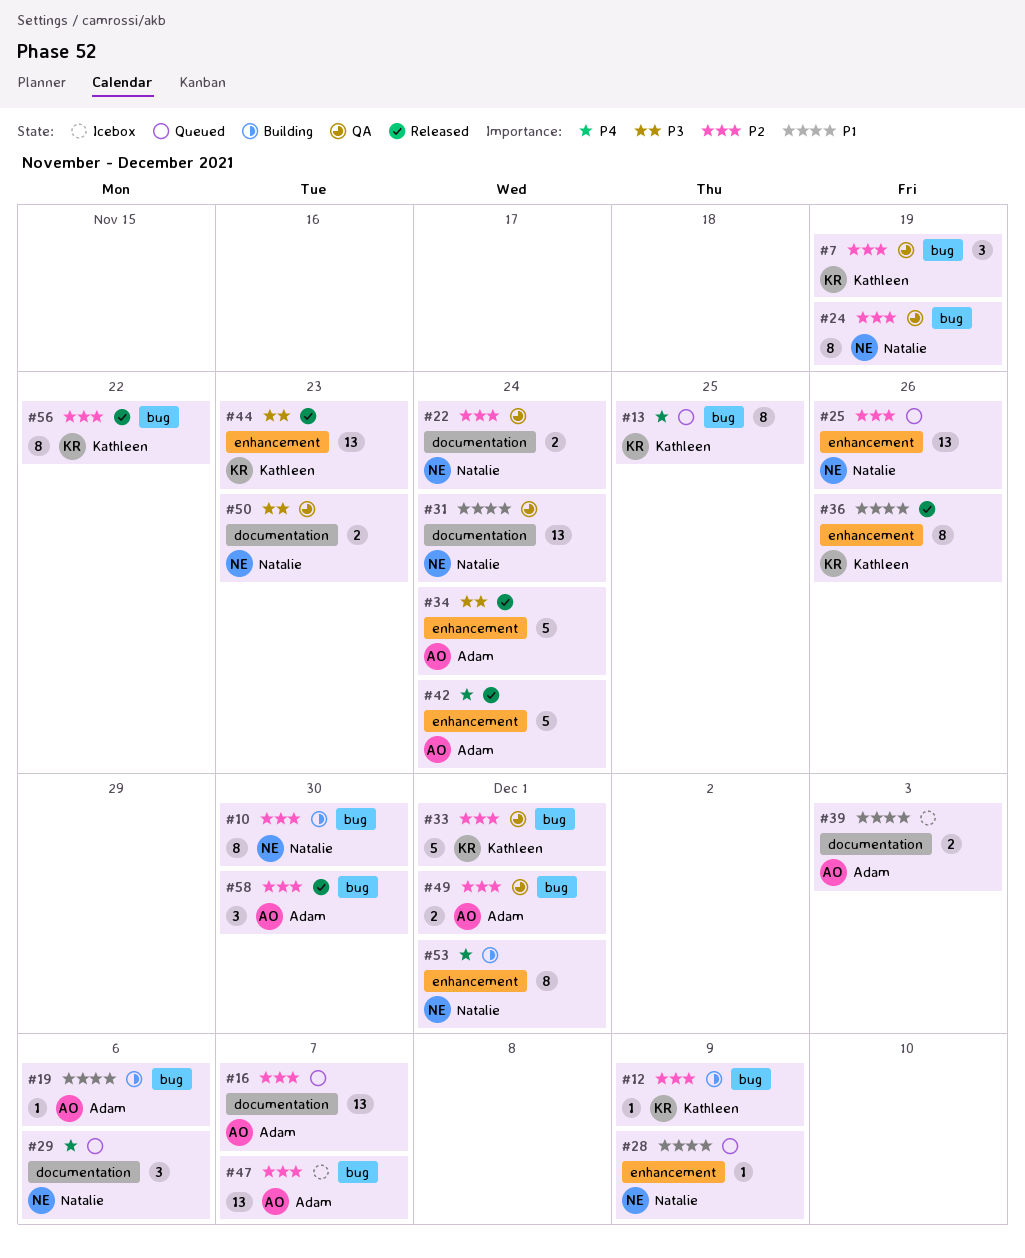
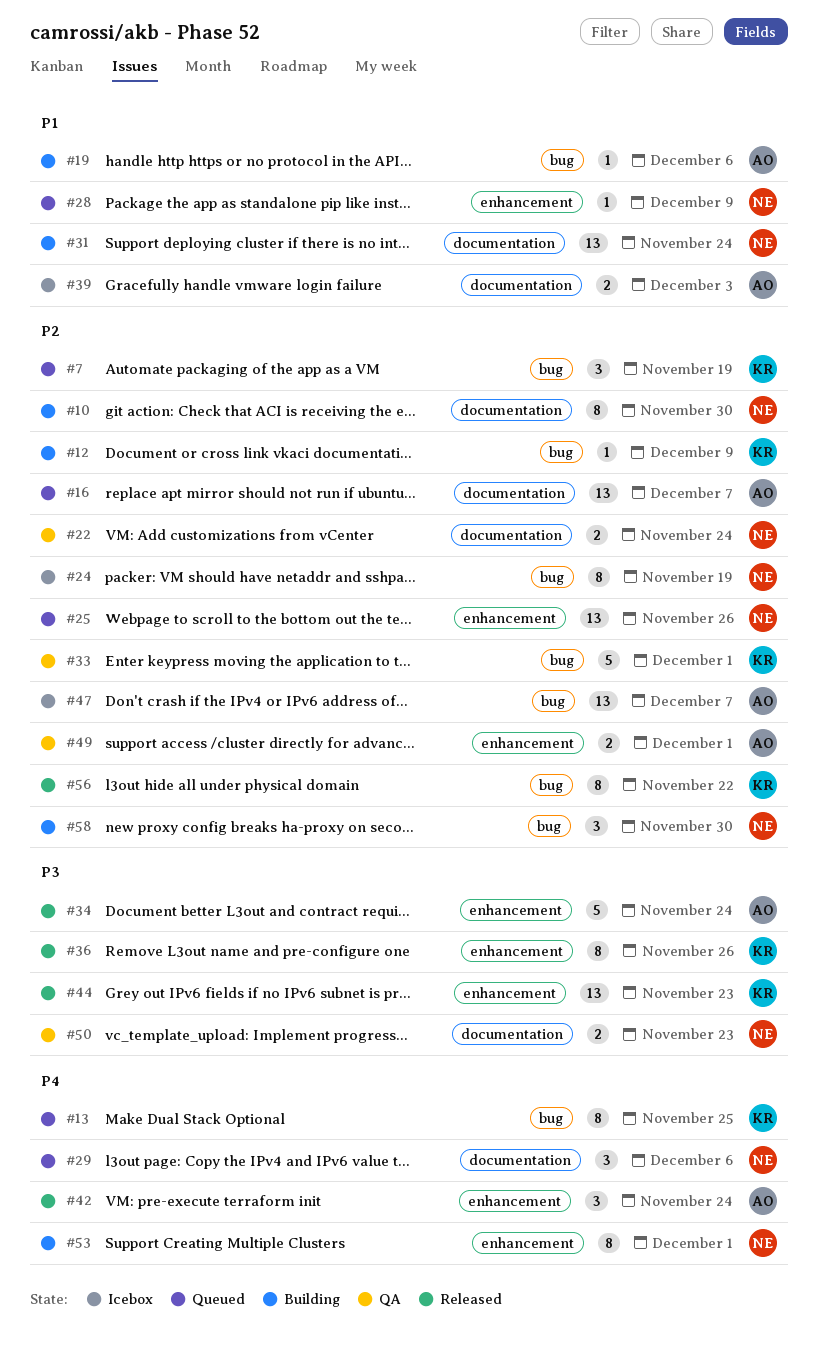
#7, status: QA -> Queued
#10, label: bug -> documentation
#24, status: QA -> Icebox
#31, status: QA -> Building
#36, priority: P1 -> P3
#42, estimate: 5 -> 3
#49, label: bug -> enhancement
#58, status: Released -> Building
#58, owner: Adam -> Natalie

